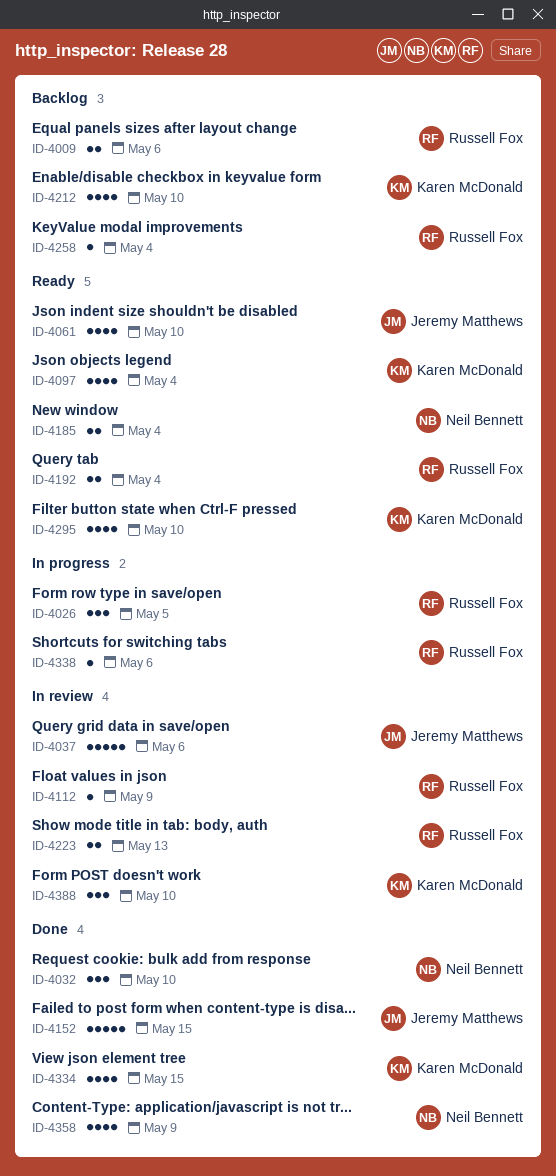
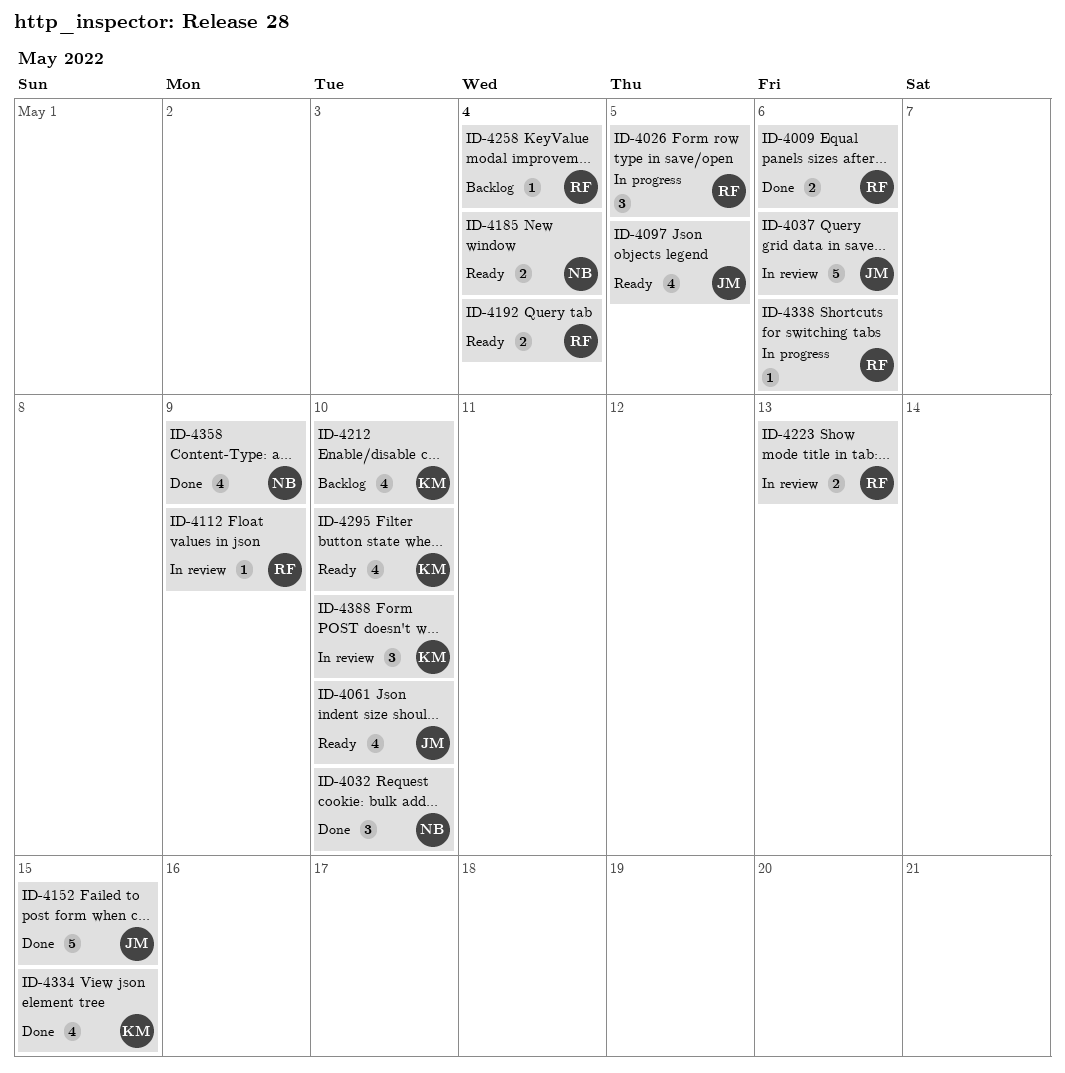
ID-4009, status: Backlog -> Done
ID-4097, owner: Karen McDonald -> Jeremy Matthews
ID-4097, due: May 4 -> May 5

